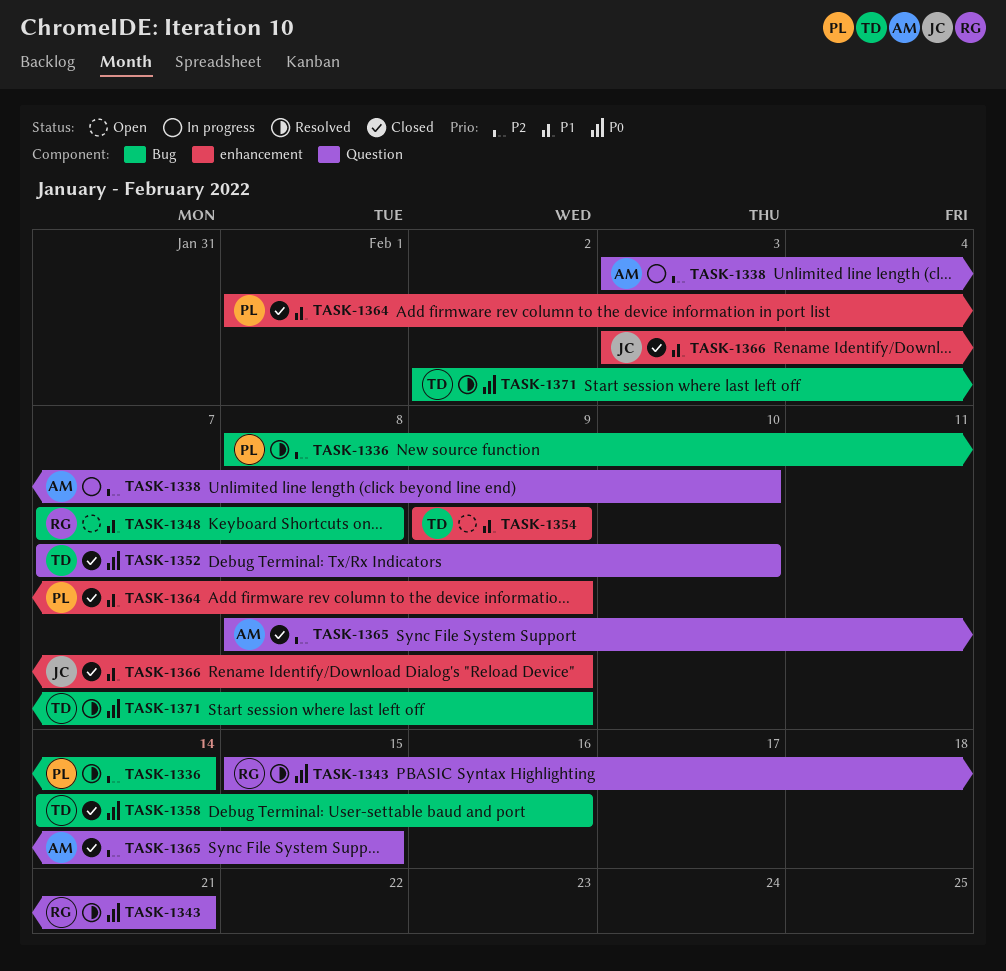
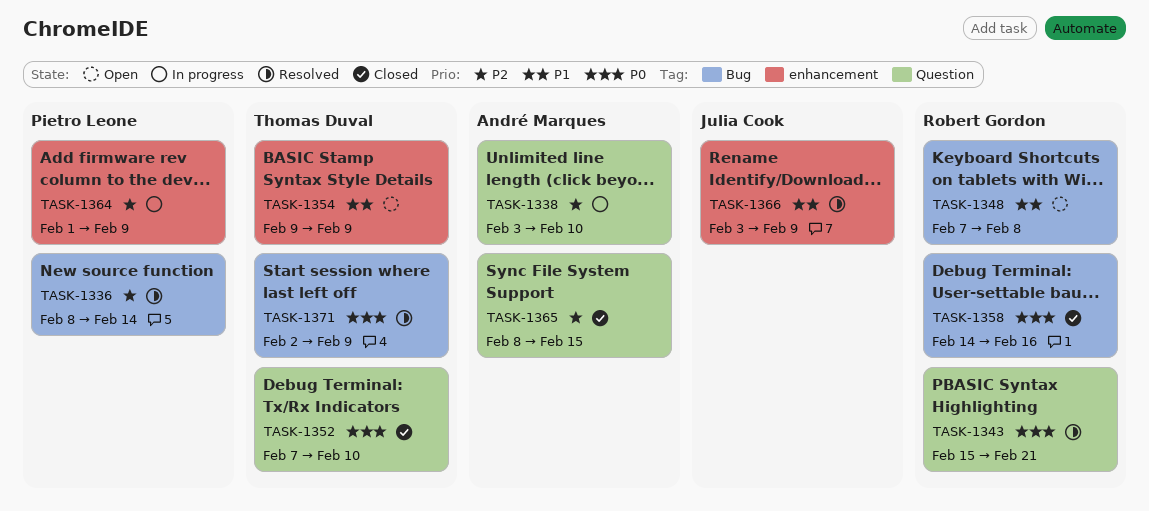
TASK-1358, owner: Thomas Duval -> Robert Gordon
TASK-1364, status: Closed -> In progress
TASK-1364, priority: P1 -> P2
TASK-1366, status: Closed -> Resolved

